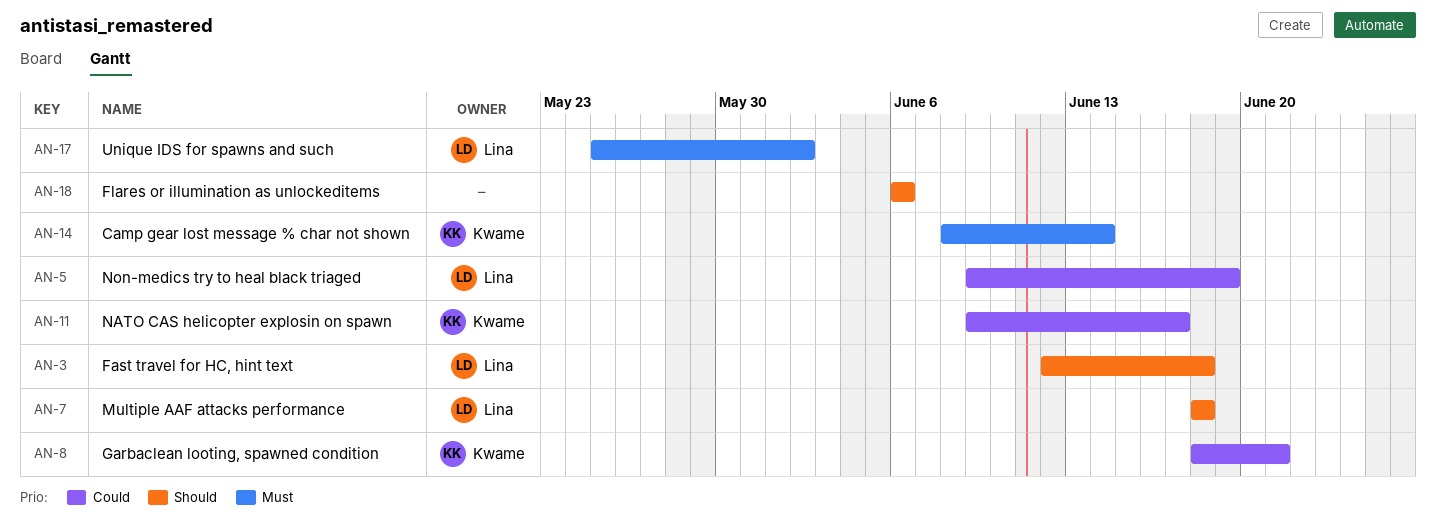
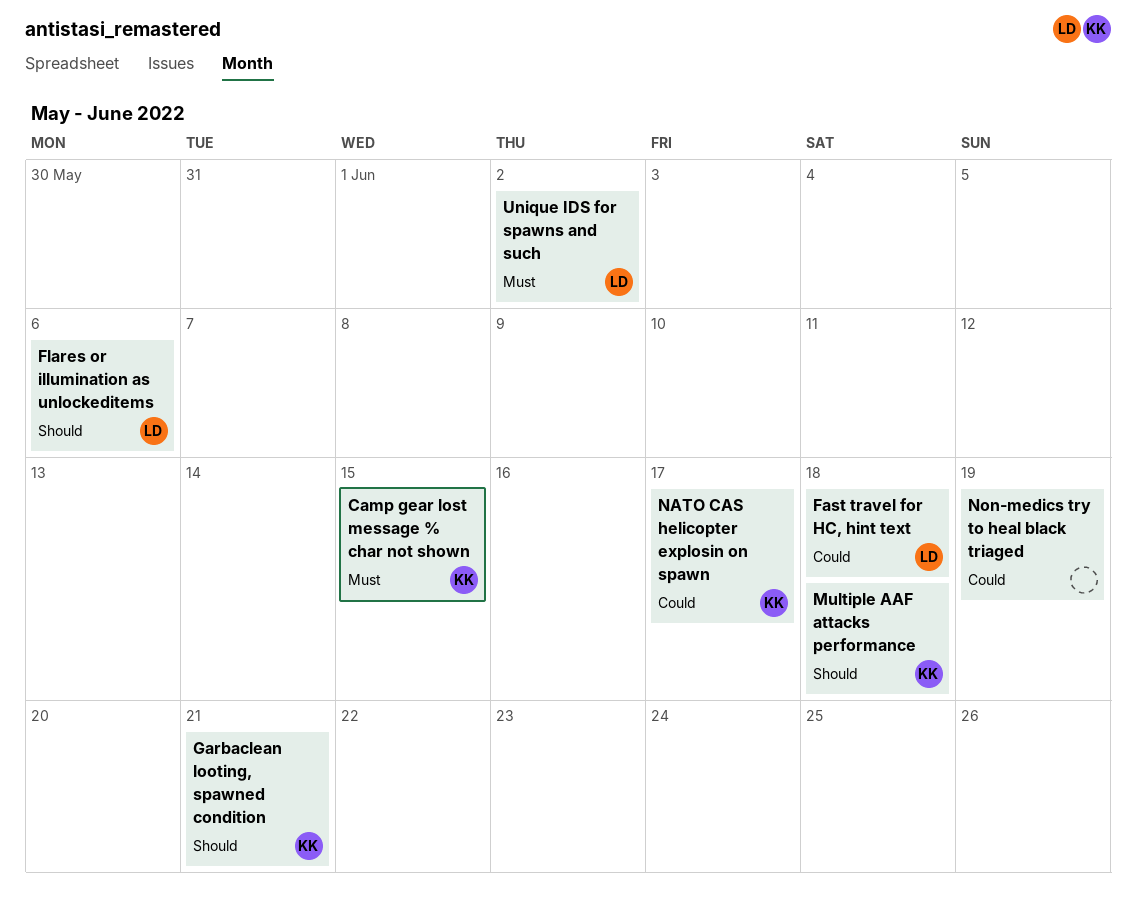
Camp gear lost message % char not shown, due: Jun 14 -> Jun 15
Fast travel for HC, hint text, priority: Should -> Could
Flares or illumination as unlockeditems, owner: none -> Lina
Garbaclean looting, spawned condition, priority: Could -> Should
Multiple AAF attacks performance, owner: Lina -> Kwame
Non-medics try to heal black triaged, owner: Lina -> none

